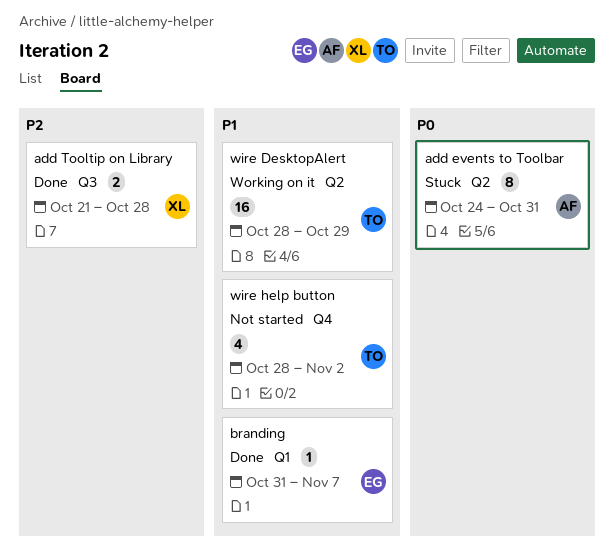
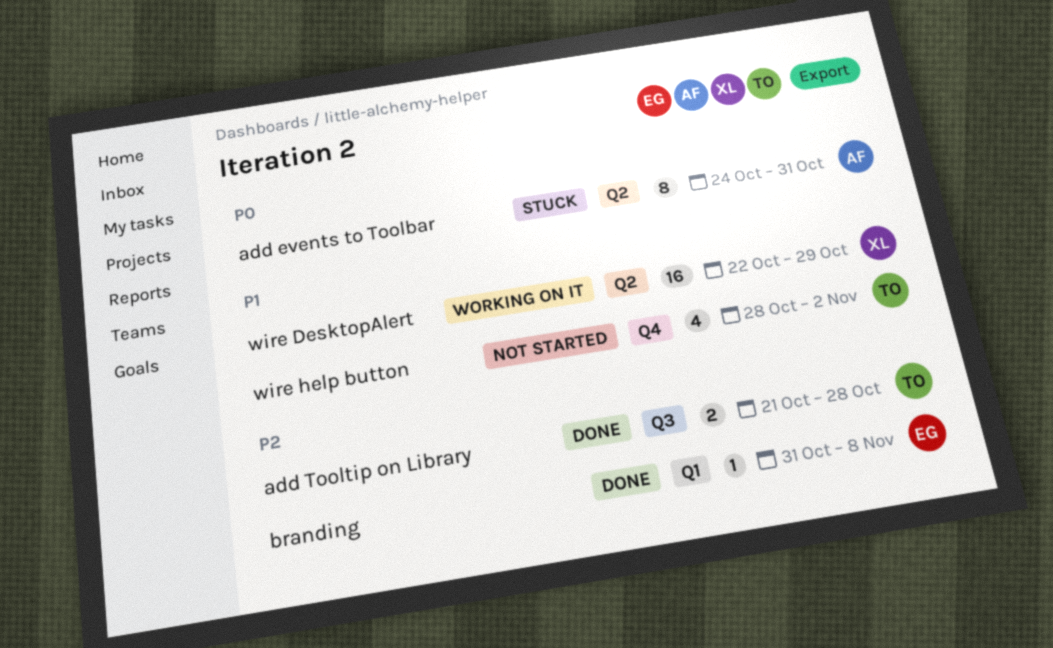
add Tooltip on Library, owner: XL -> TO
branding, priority: P1 -> P2
branding, due: Nov 7 -> Nov 8
wire DesktopAlert, owner: TO -> XL
wire DesktopAlert, start: Oct 28 -> Oct 22

